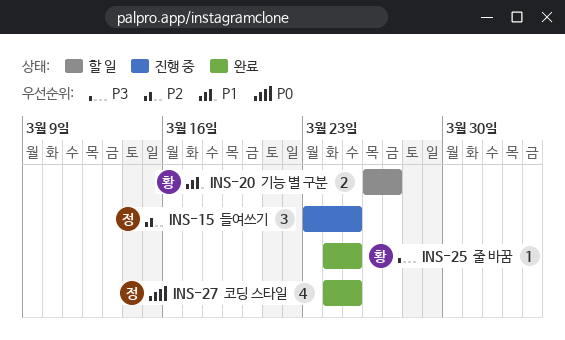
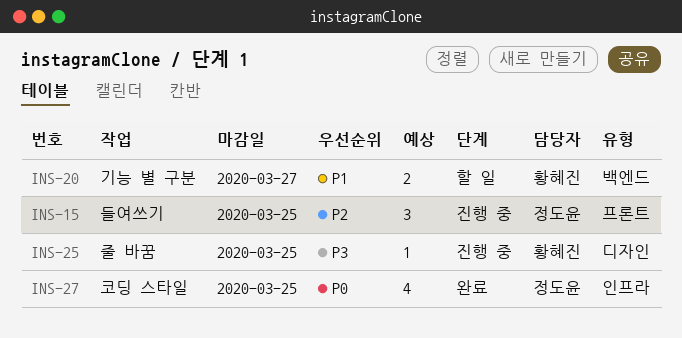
INS-25, status: 완료 -> 진행 중

